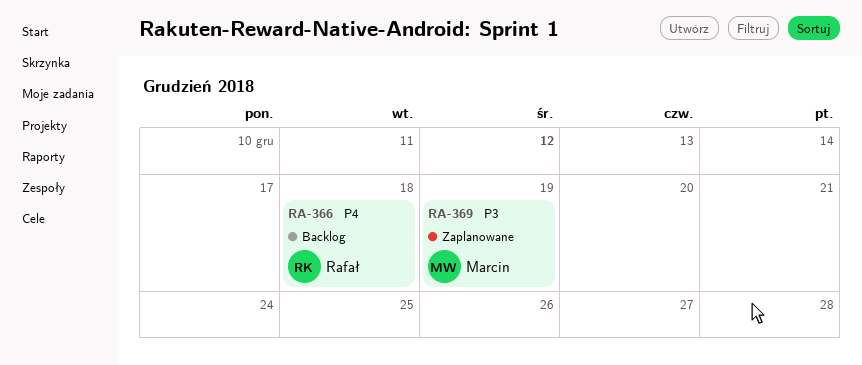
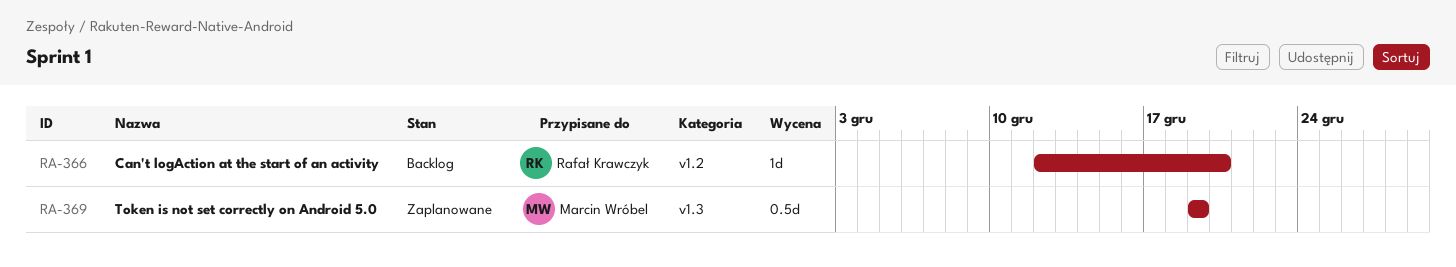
RA-366, due: Dec 18 -> Dec 20

